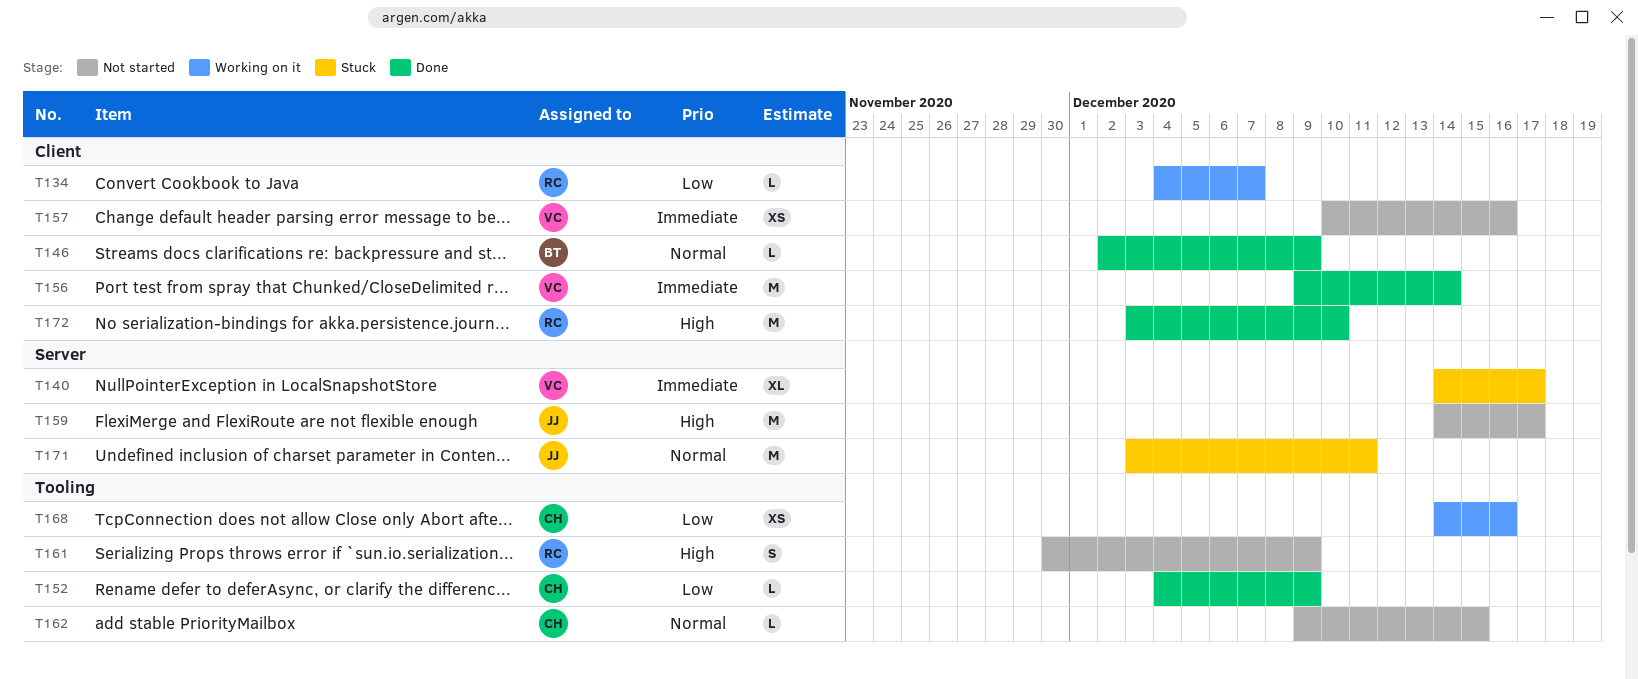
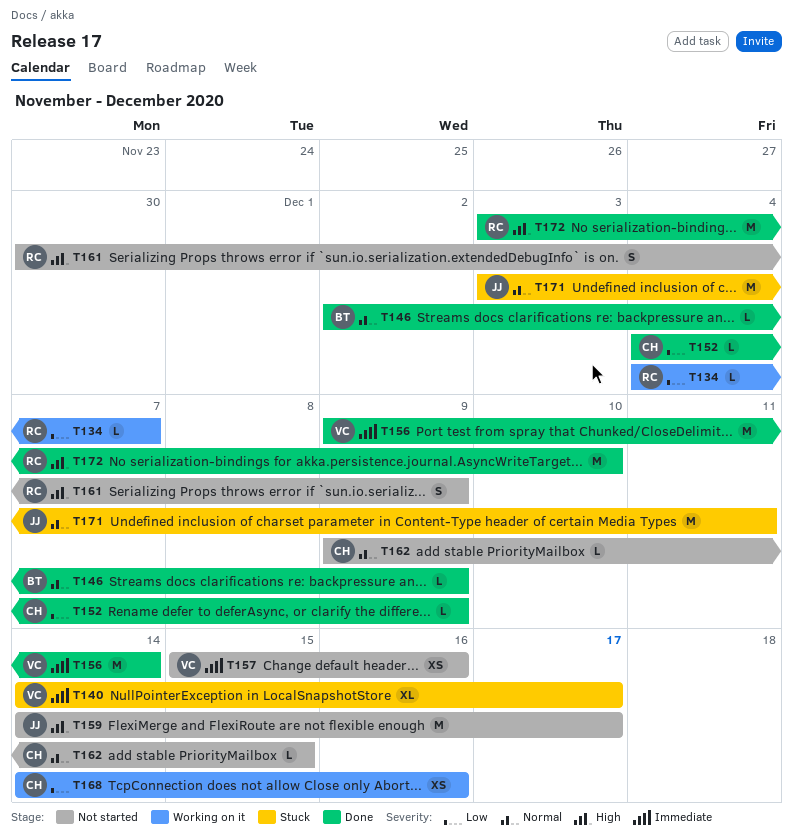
T157, start: Dec 10 -> Dec 15

